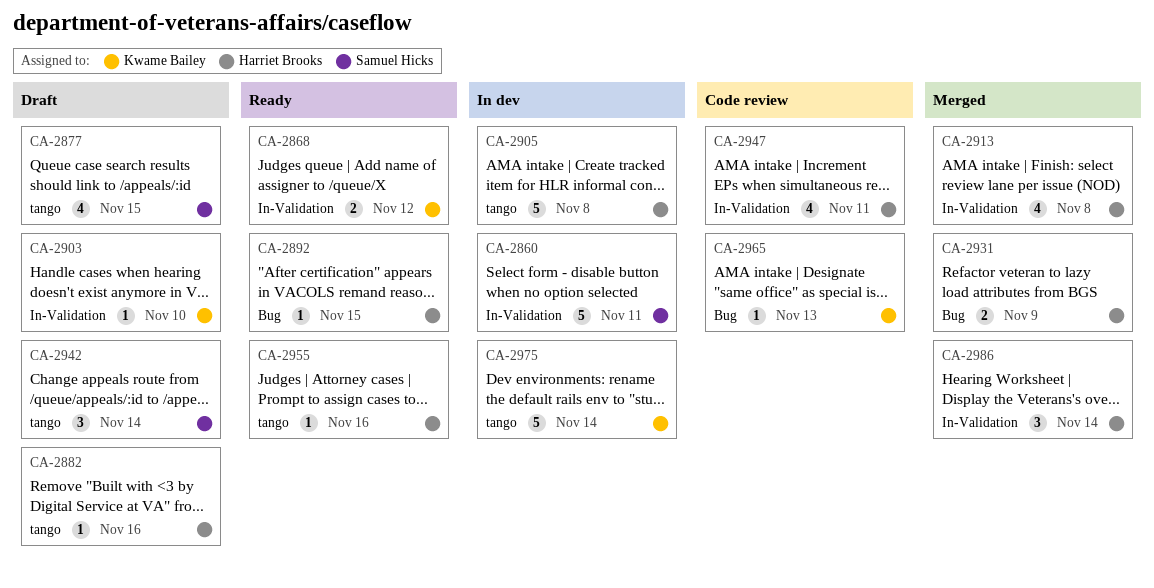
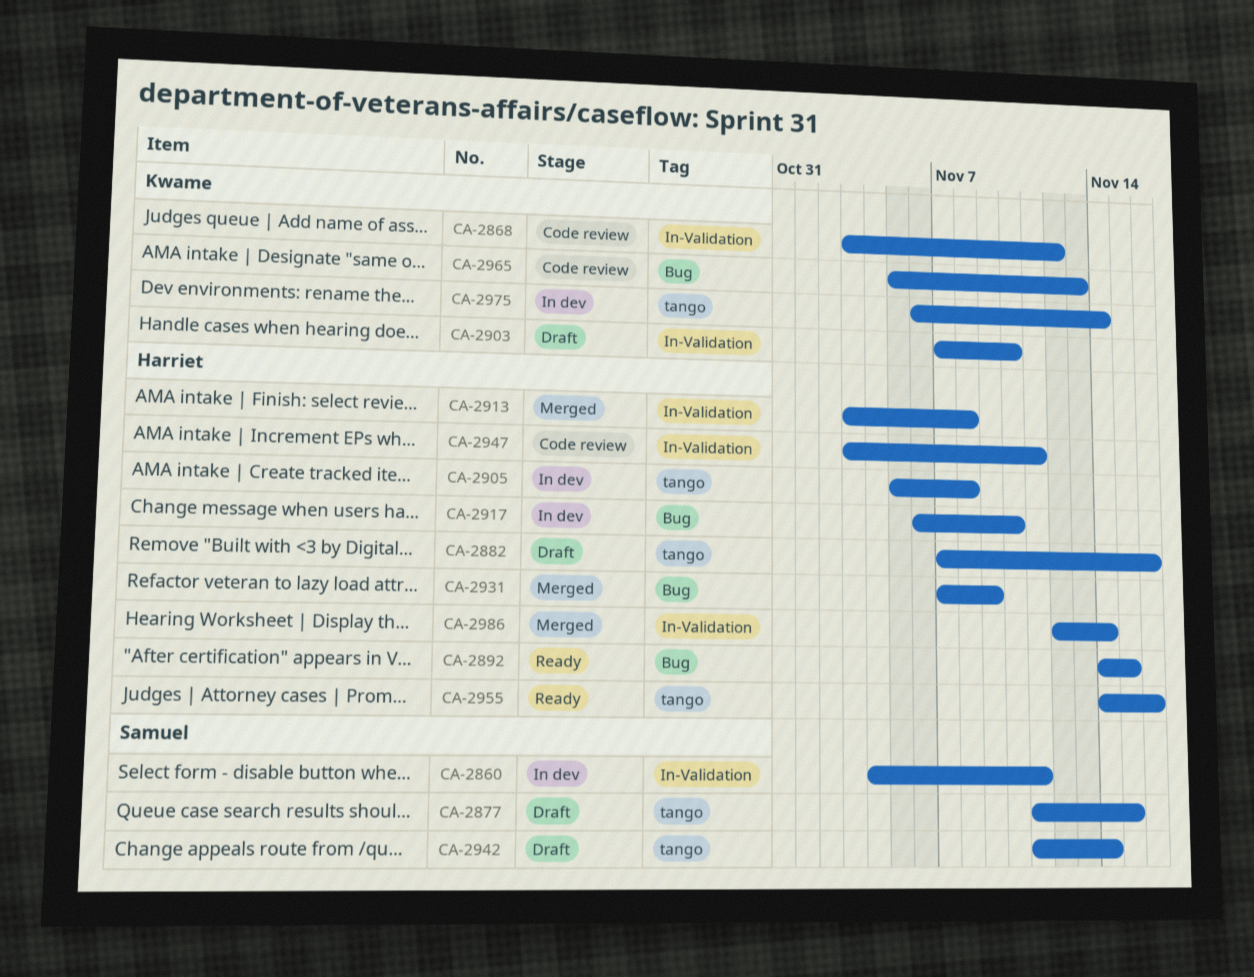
CA-2868, status: Ready -> Code review
CA-2917: none -> present

